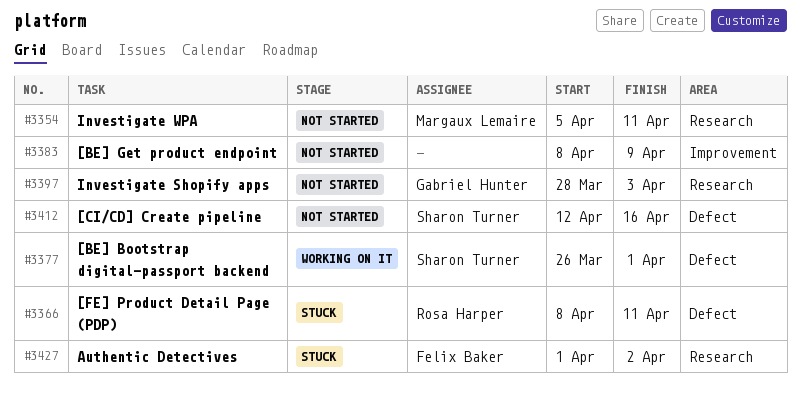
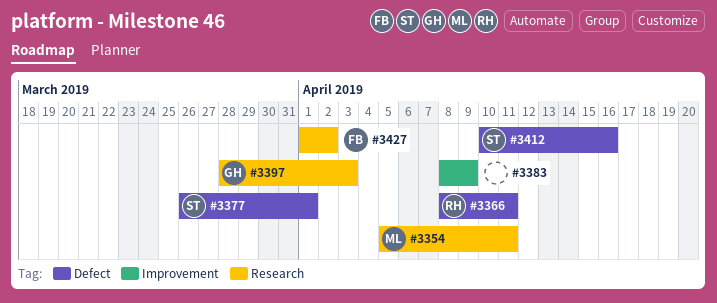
#3412, start: Apr 12 -> Apr 10

